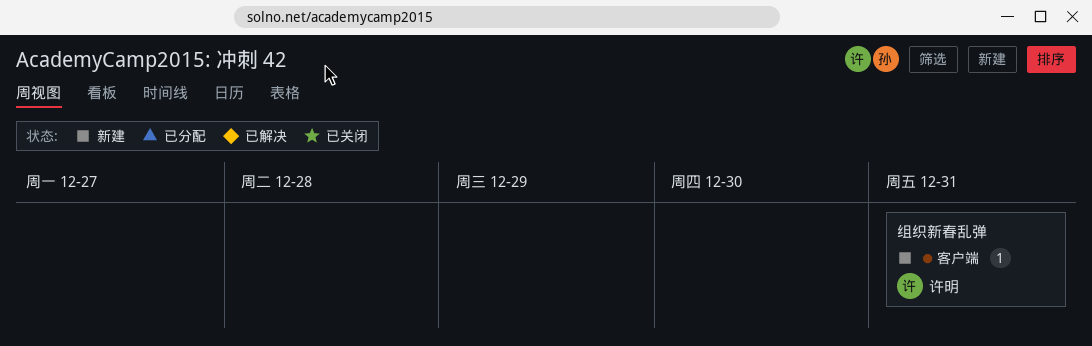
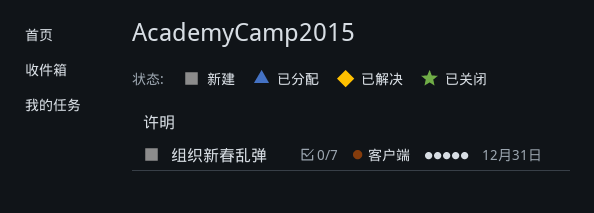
组织新春乱弹, estimate: 1 -> 5

